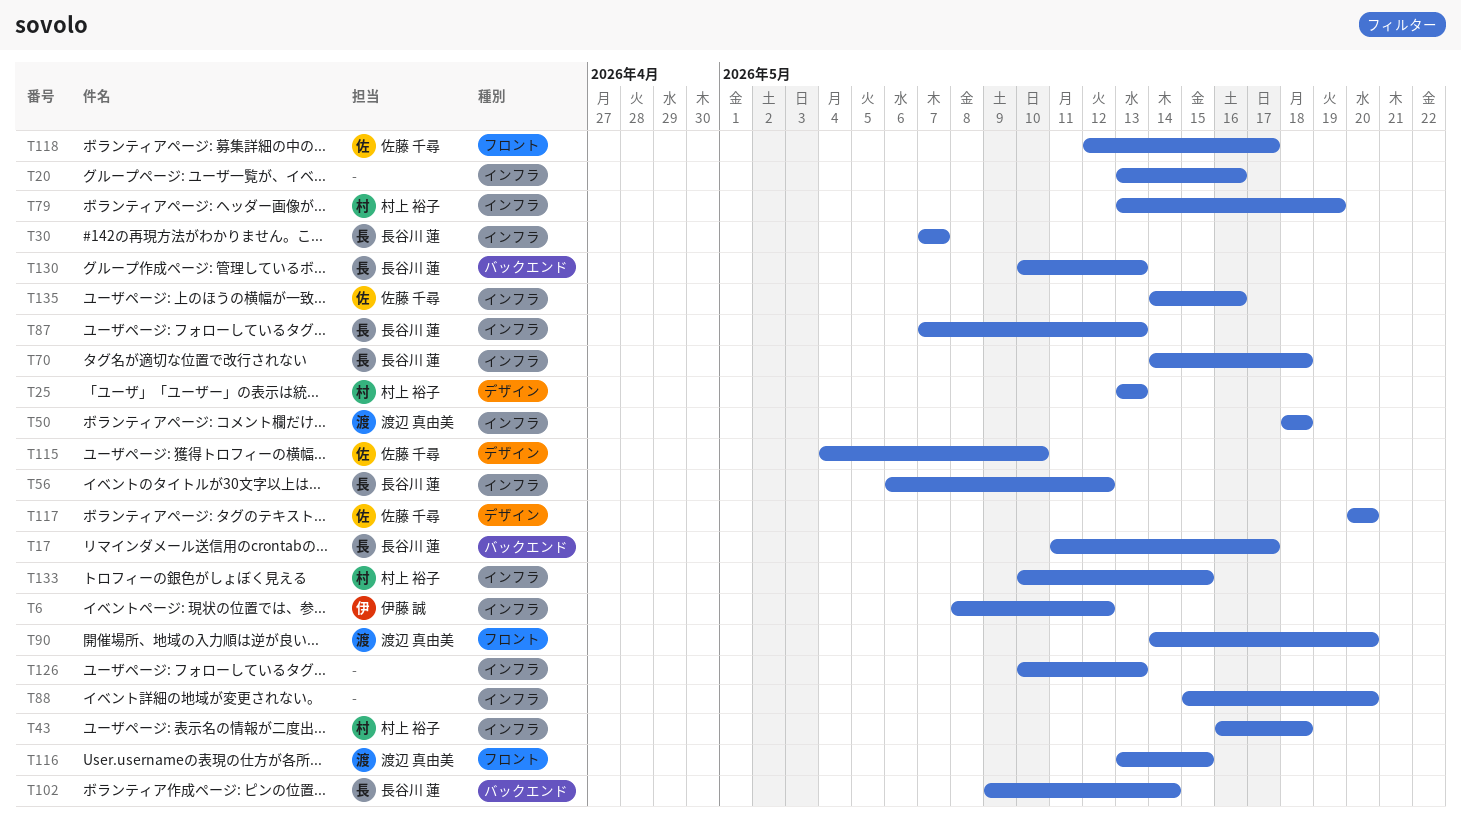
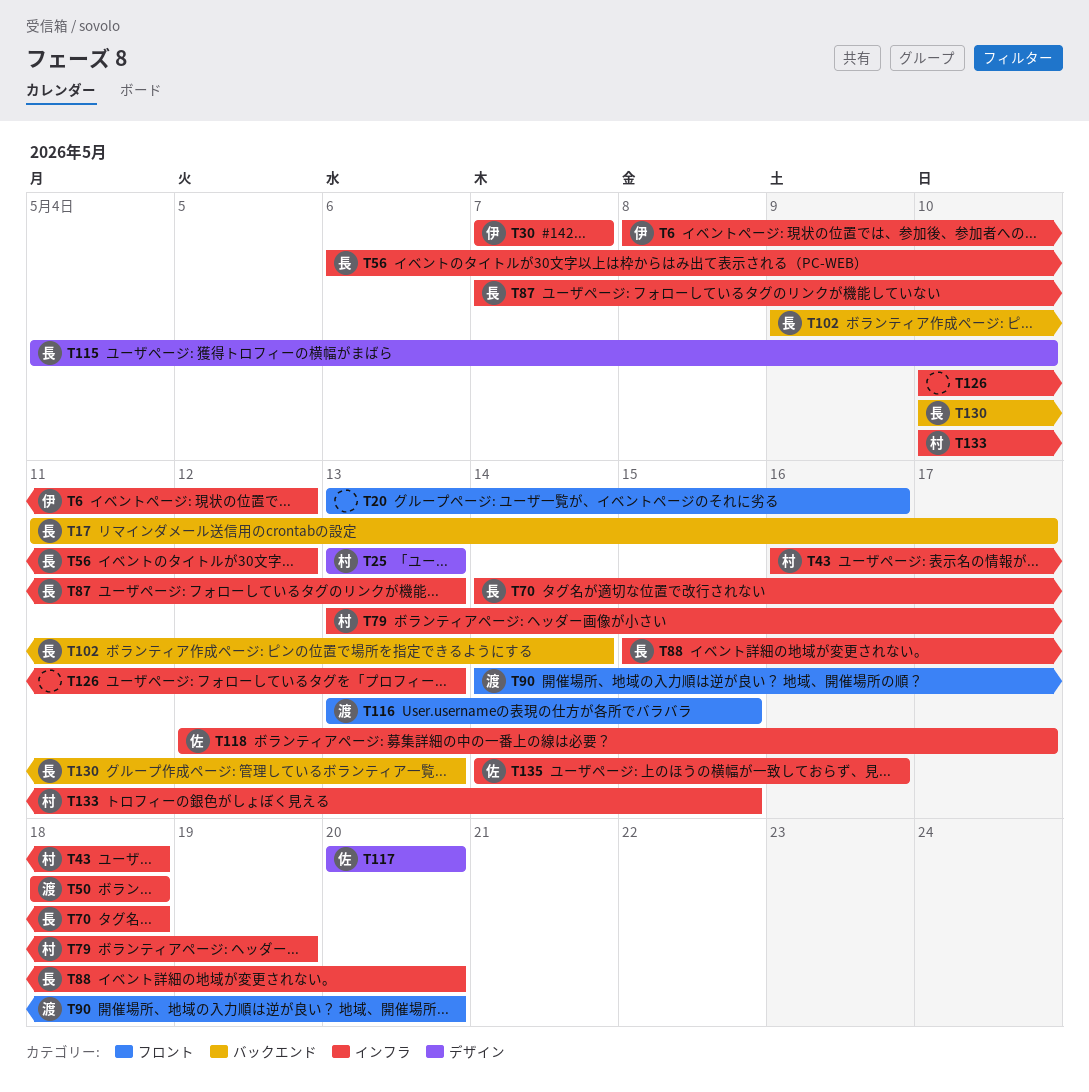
T20, label: インフラ -> フロント
T30, owner: 長谷川 蓮 -> 伊藤 誠
T88, owner: none -> 長谷川 蓮
T115, owner: 佐藤 千尋 -> 長谷川 蓮
T118, label: フロント -> インフラ

